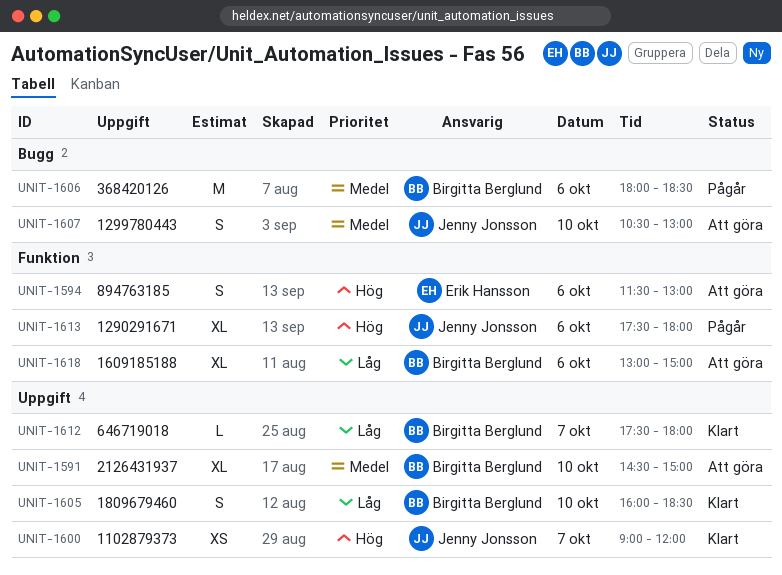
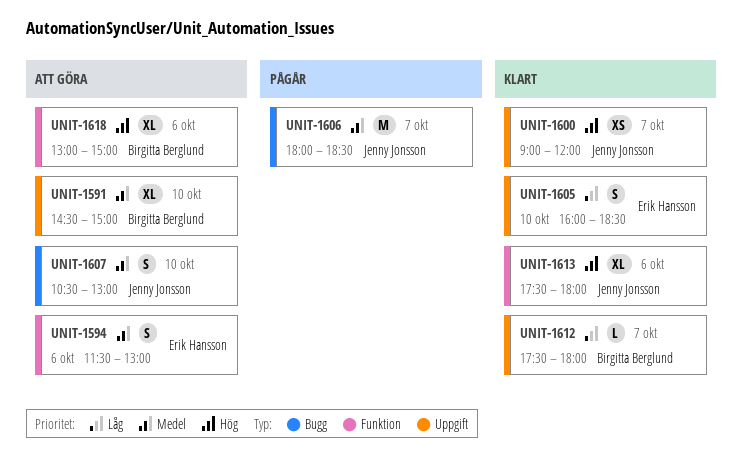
UNIT-1594, priority: Hög -> Medel
UNIT-1605, owner: Birgitta Berglund -> Erik Hansson
UNIT-1606, owner: Birgitta Berglund -> Jenny Jonsson
UNIT-1606, day: Oct 6 -> Oct 7
UNIT-1613, status: Pågår -> Klart
UNIT-1618, priority: Låg -> Hög

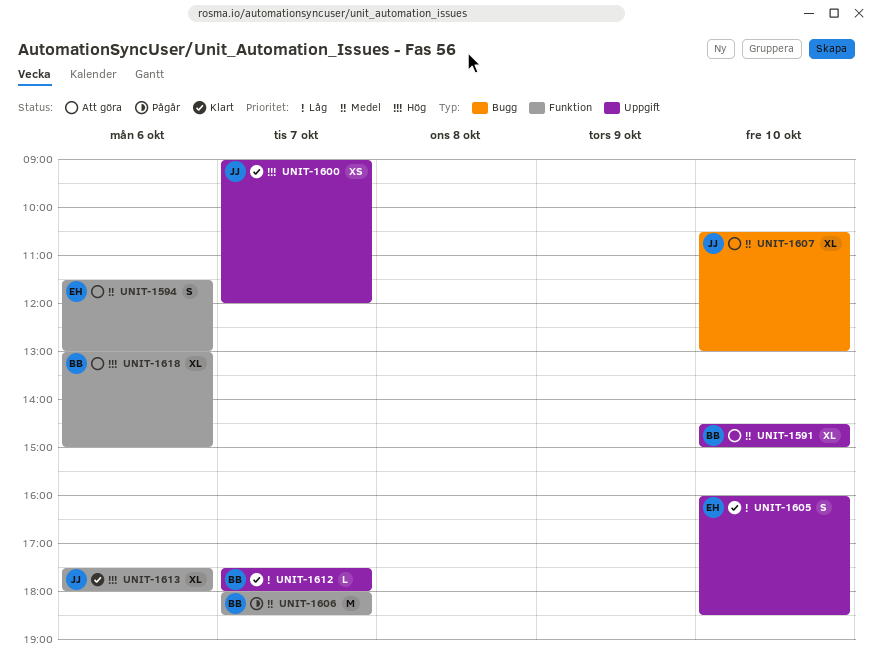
UNIT-1606, owner: Jenny Jonsson -> Birgitta Berglund
UNIT-1606, label: Bugg -> Funktion
UNIT-1607, estimate: S -> XL

